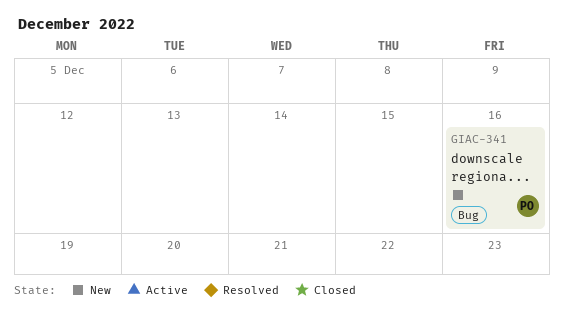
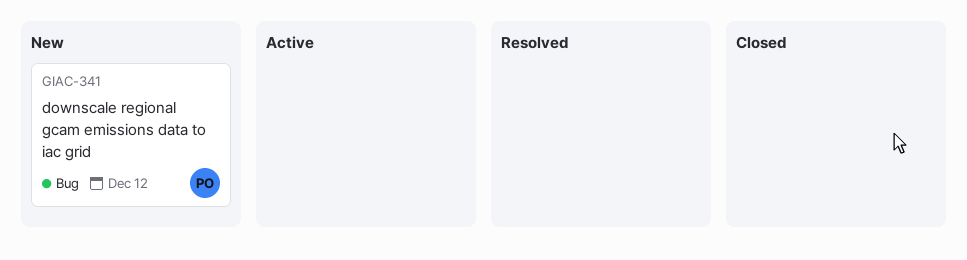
GIAC-341, due: Dec 16 -> Dec 12

